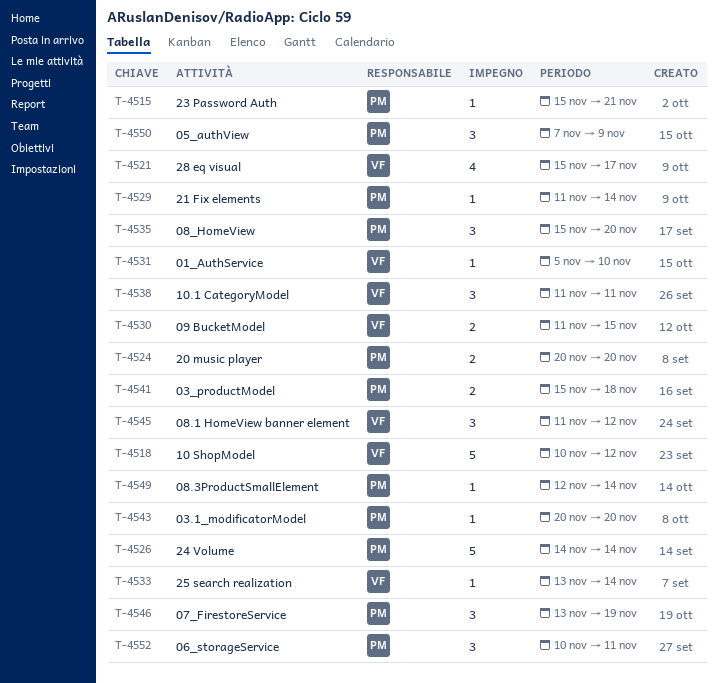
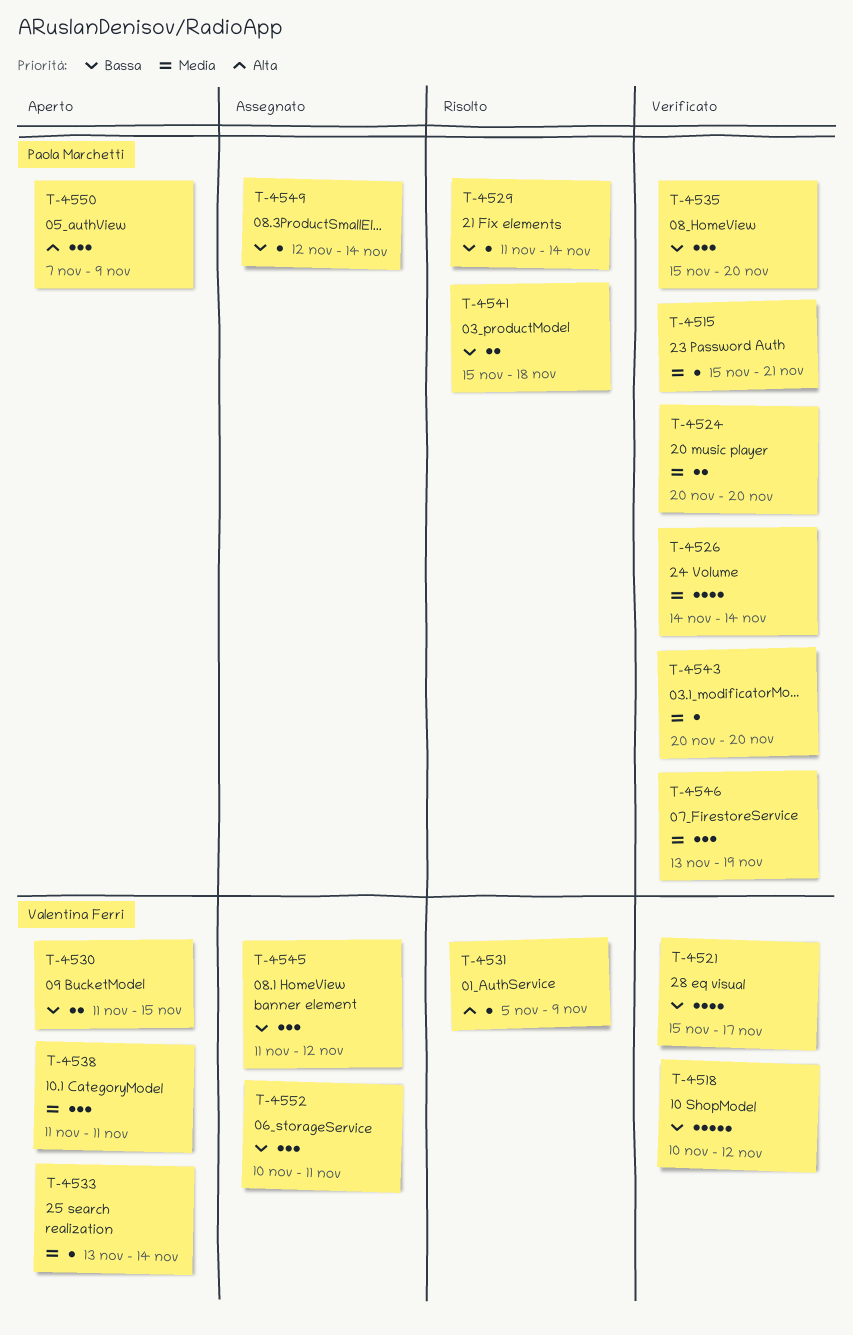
T-4526, estimate: 5 -> 4
T-4531, due: Nov 10 -> Nov 9
T-4552, owner: Paola Marchetti -> Valentina Ferri

